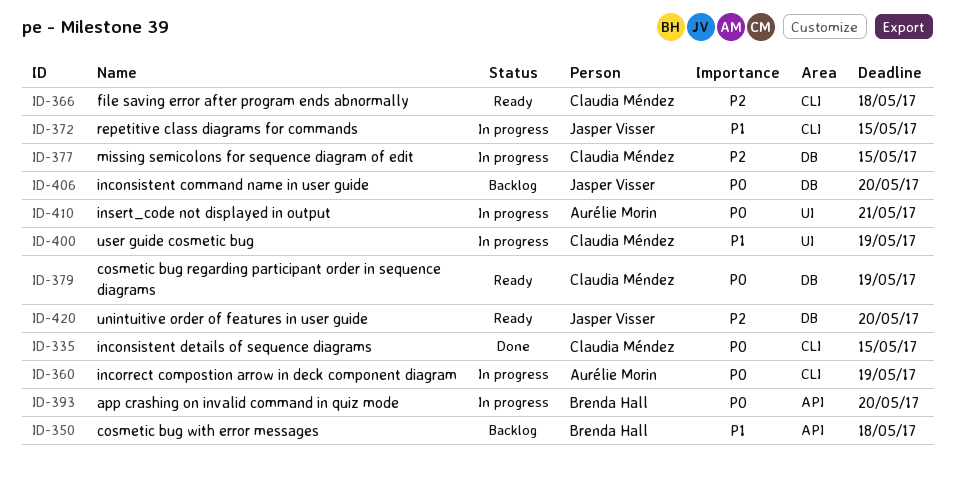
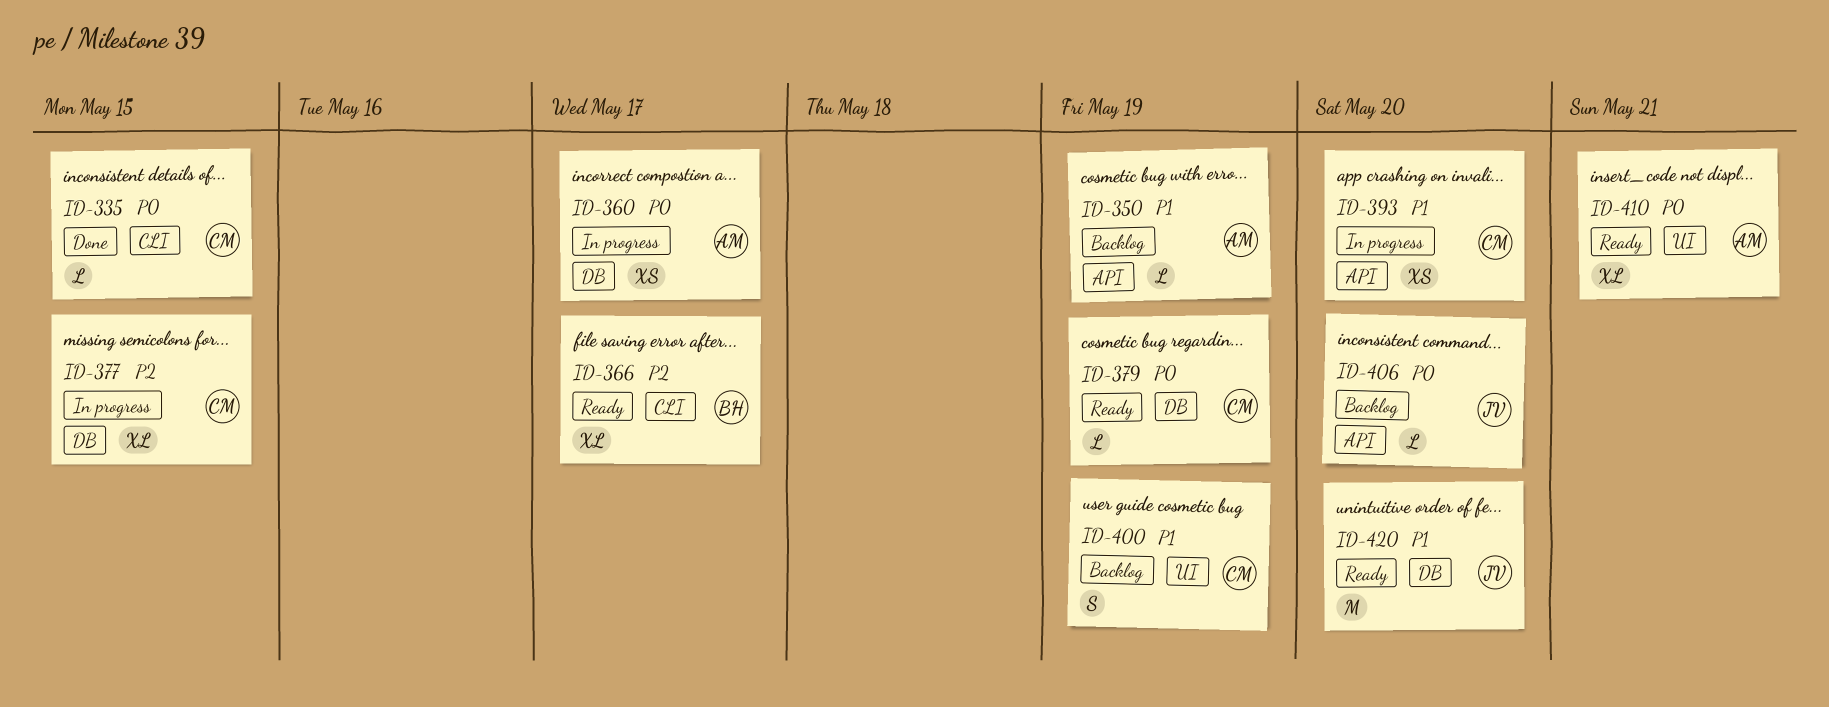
ID-350, owner: Brenda Hall -> Aurélie Morin
ID-350, due: May 18 -> May 19
ID-360, label: CLI -> DB
ID-360, due: May 19 -> May 17
ID-366, owner: Claudia Méndez -> Brenda Hall
ID-366, due: May 18 -> May 17
ID-372: present -> none
ID-393, owner: Brenda Hall -> Claudia Méndez
ID-393, priority: P0 -> P1
ID-400, status: In progress -> Backlog
ID-406, label: DB -> API
ID-410, status: In progress -> Ready
ID-420, priority: P2 -> P1

